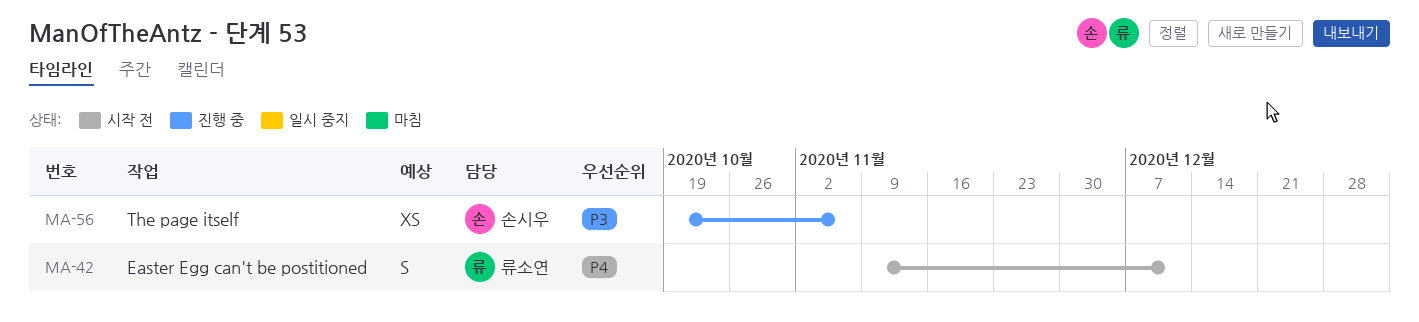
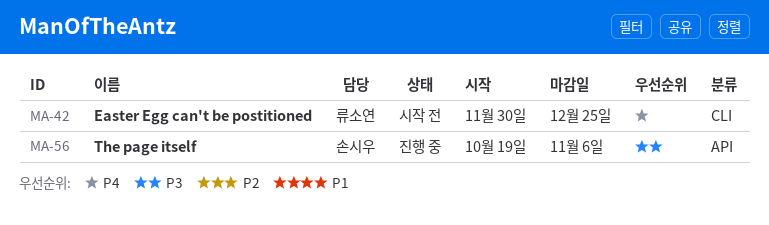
MA-42, start: Nov 9 -> Nov 30
MA-42, due: Dec 11 -> Dec 25

